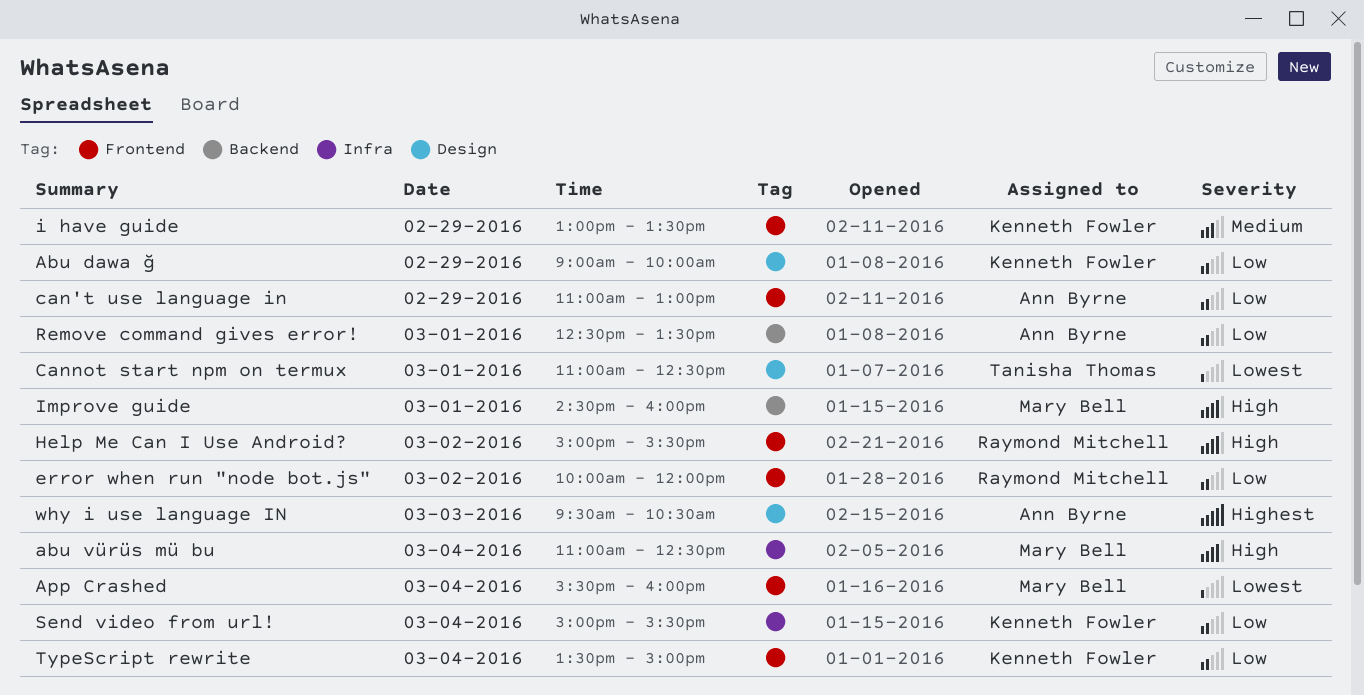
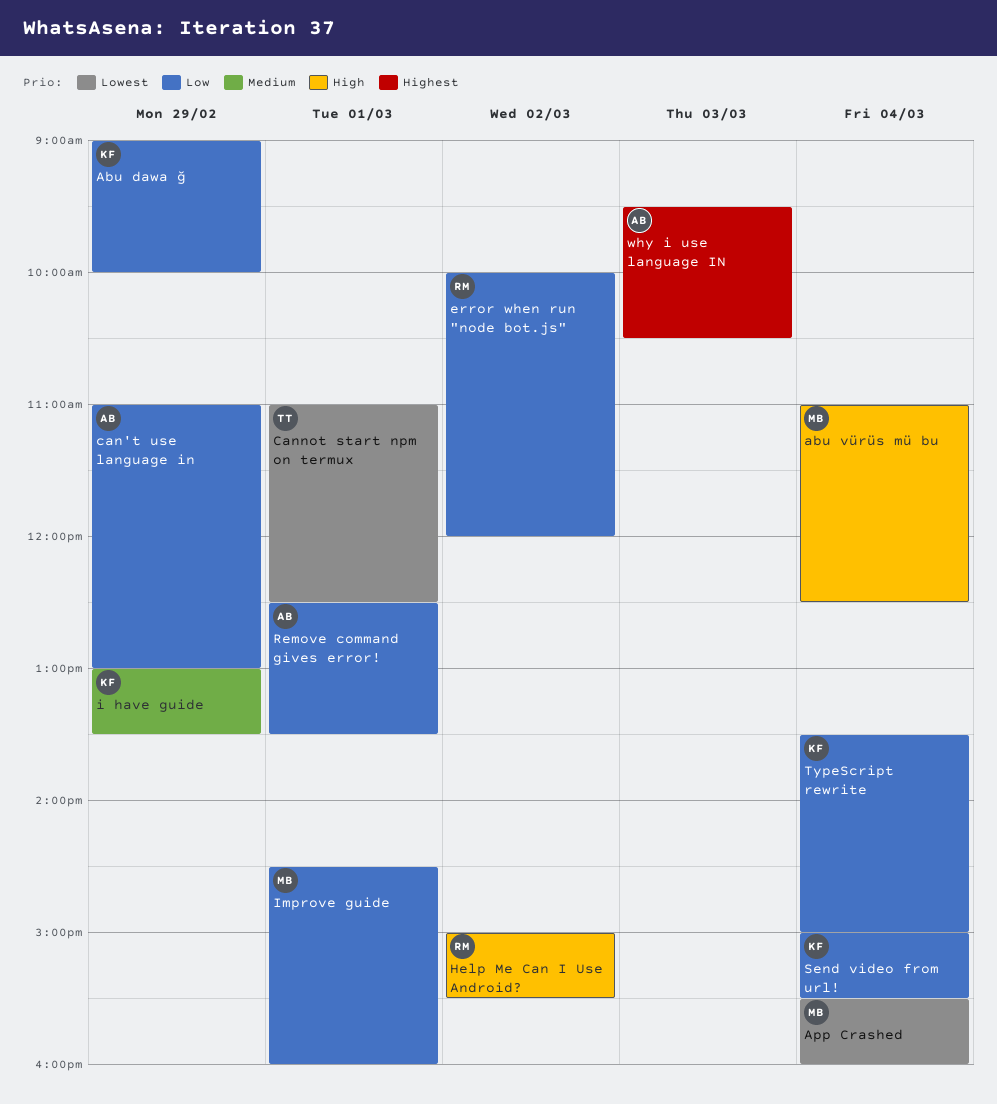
Improve guide, priority: High -> Low

